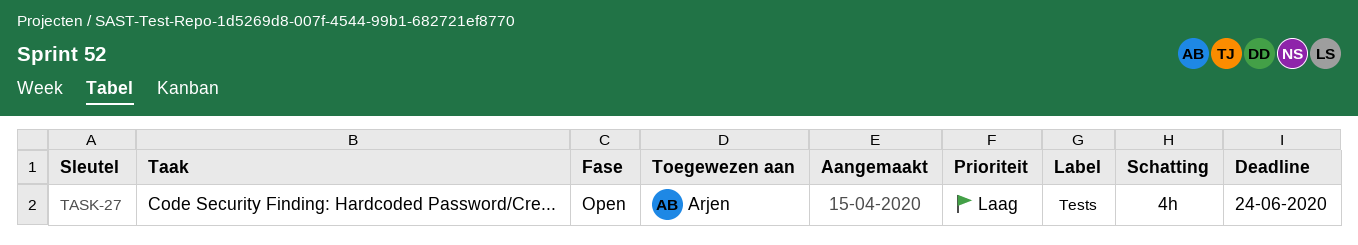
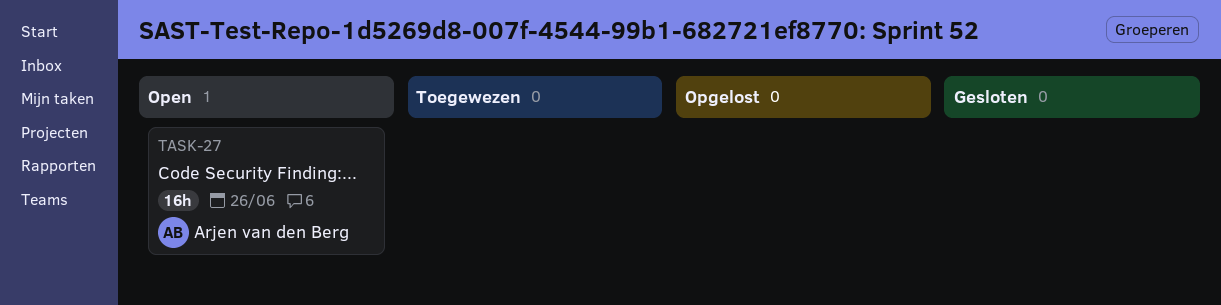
TASK-27, estimate: 4h -> 16h
TASK-27, due: Jun 24 -> Jun 26

